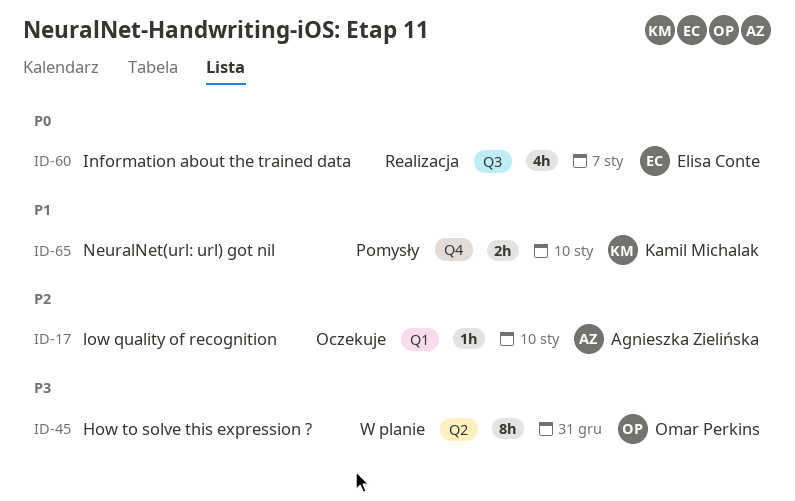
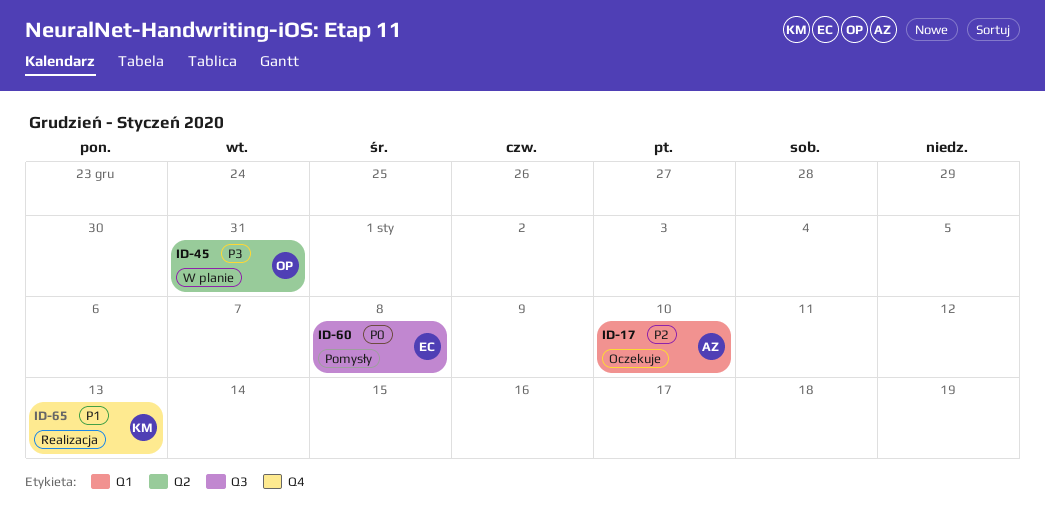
ID-60, status: Realizacja -> Pomysły
ID-60, due: Jan 7 -> Jan 8
ID-65, status: Pomysły -> Realizacja
ID-65, due: Jan 10 -> Jan 13

